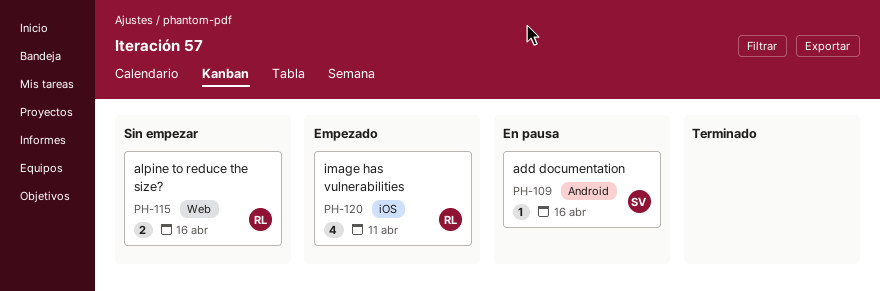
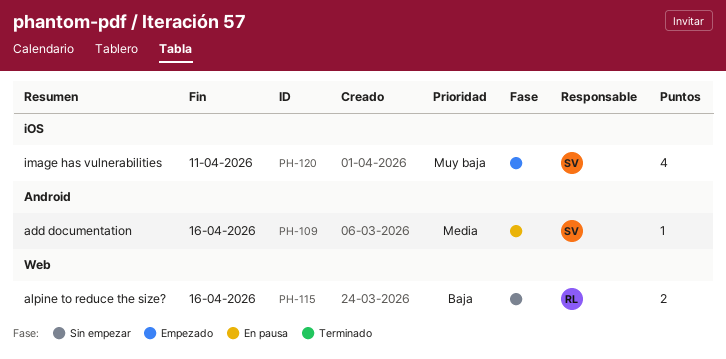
PH-120, owner: RL -> SV

